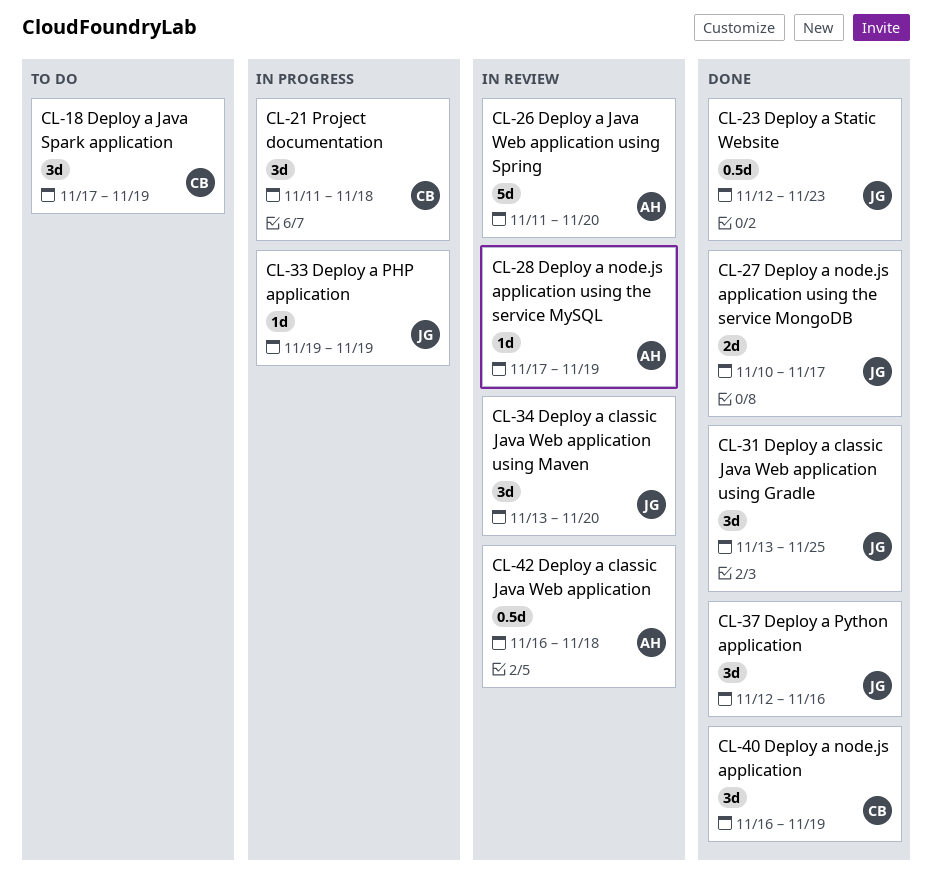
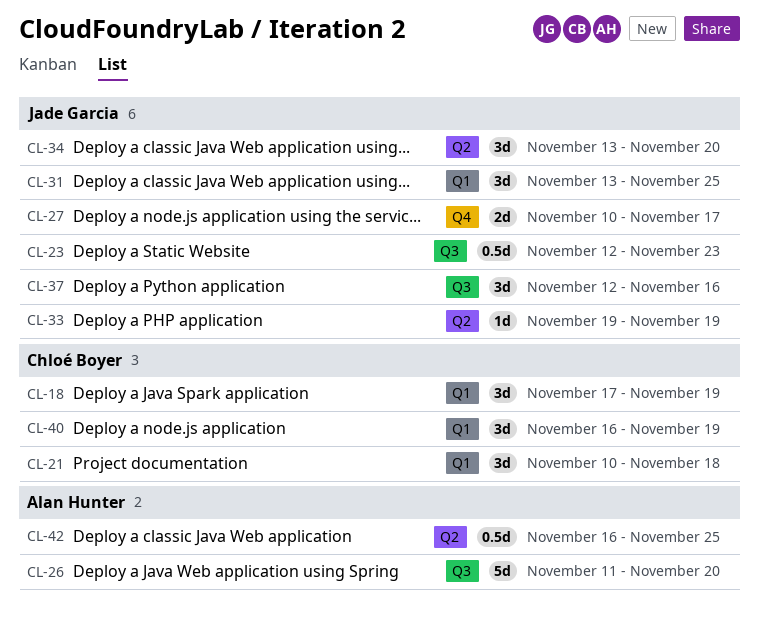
CL-21, start: Nov 11 -> Nov 10
CL-28: present -> none
CL-42, due: Nov 18 -> Nov 25

